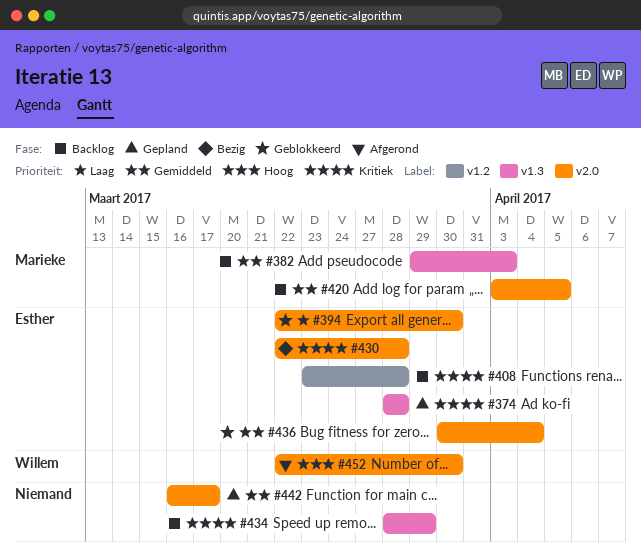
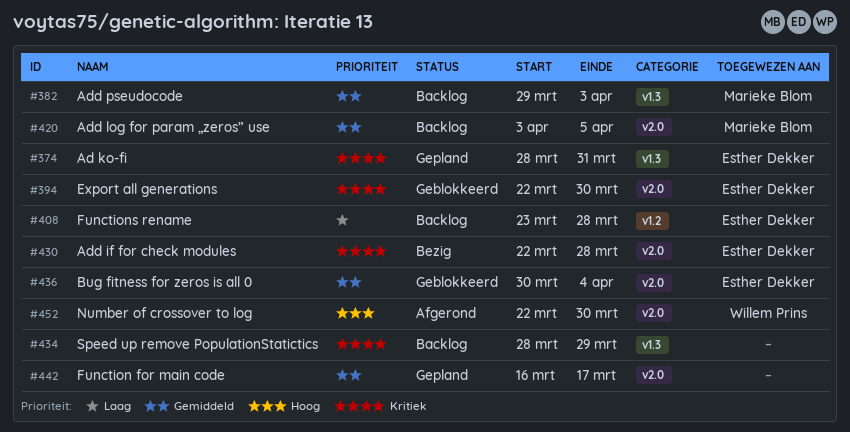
#374, due: Mar 28 -> Mar 31
#394, priority: Laag -> Kritiek
#408, priority: Kritiek -> Laag

